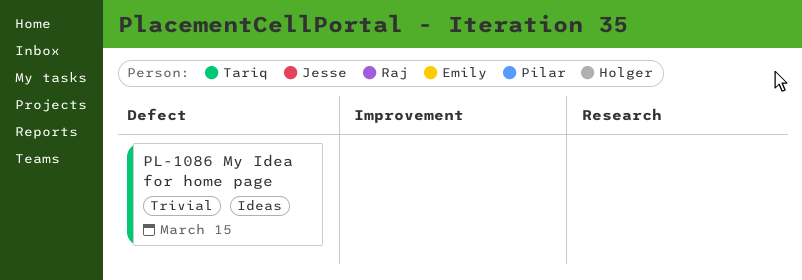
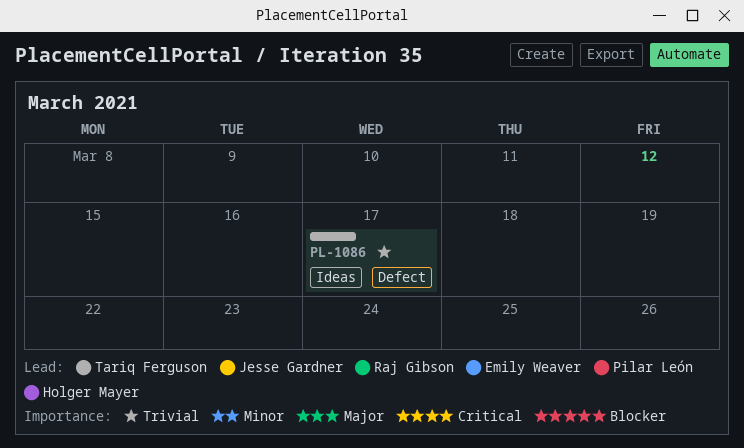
PL-1086, due: Mar 15 -> Mar 17

